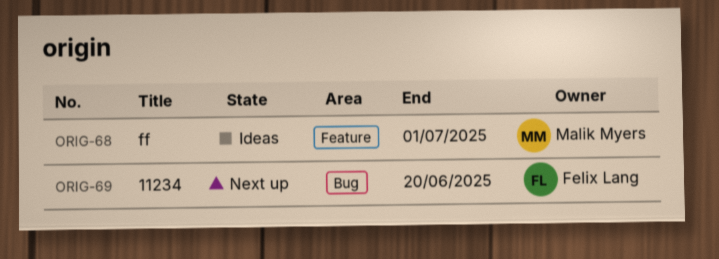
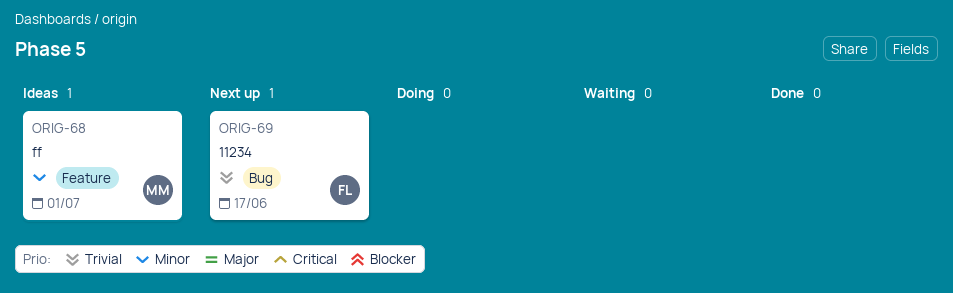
ORIG-69, due: Jun 20 -> Jun 17

